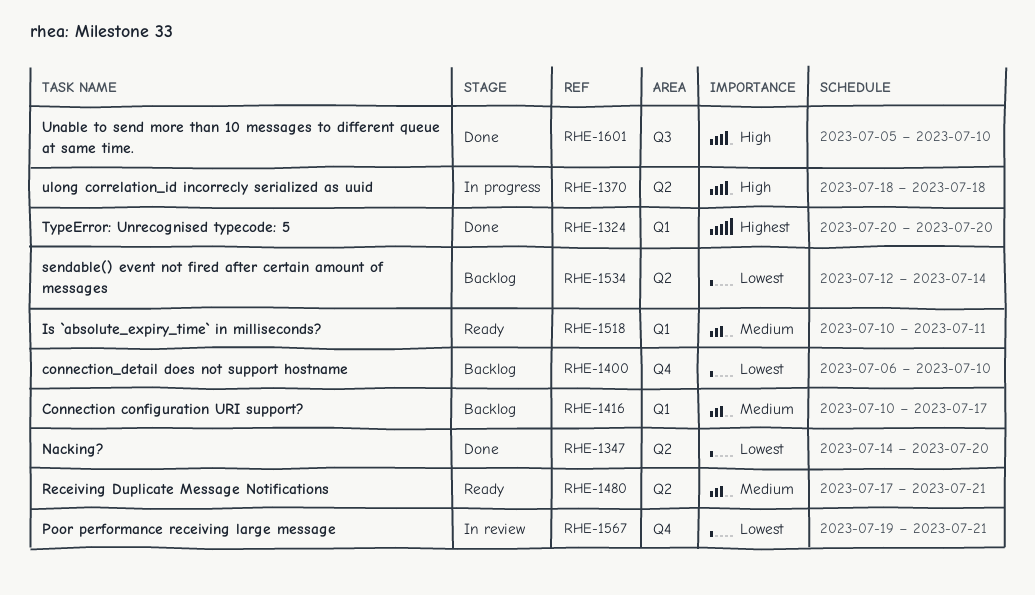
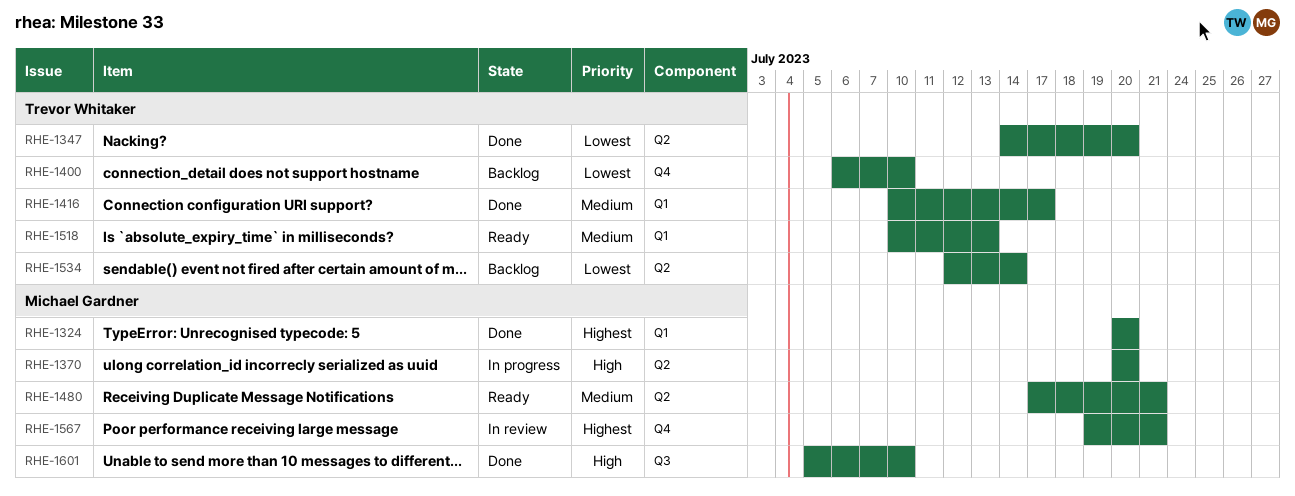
RHE-1370, start: Jul 18 -> Jul 20
RHE-1370, due: Jul 18 -> Jul 20
RHE-1416, status: Backlog -> Done
RHE-1518, due: Jul 11 -> Jul 13
RHE-1567, priority: Lowest -> Highest

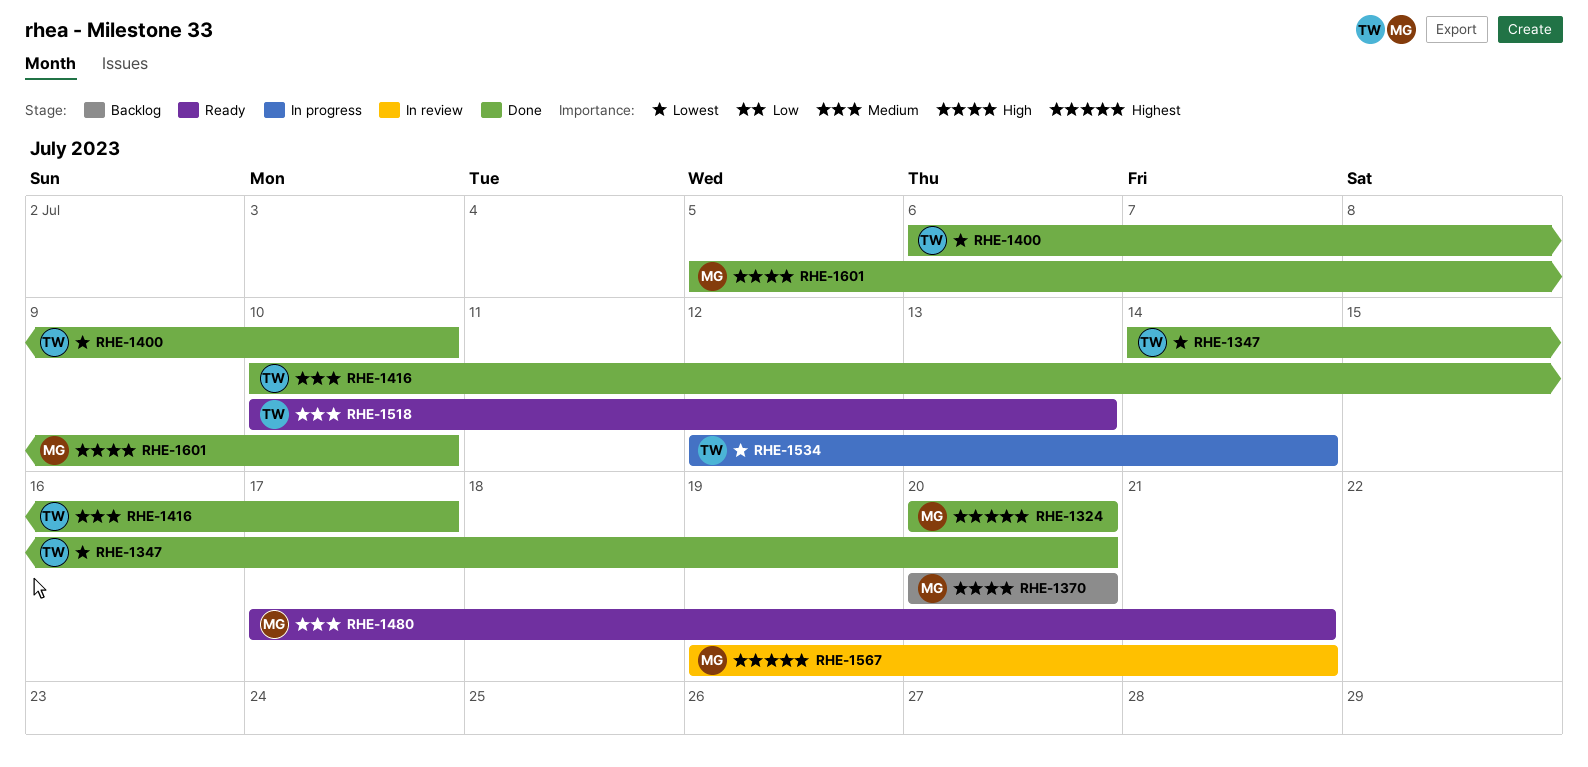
RHE-1370, status: In progress -> Backlog
RHE-1400, status: Backlog -> Done
RHE-1534, status: Backlog -> In progress

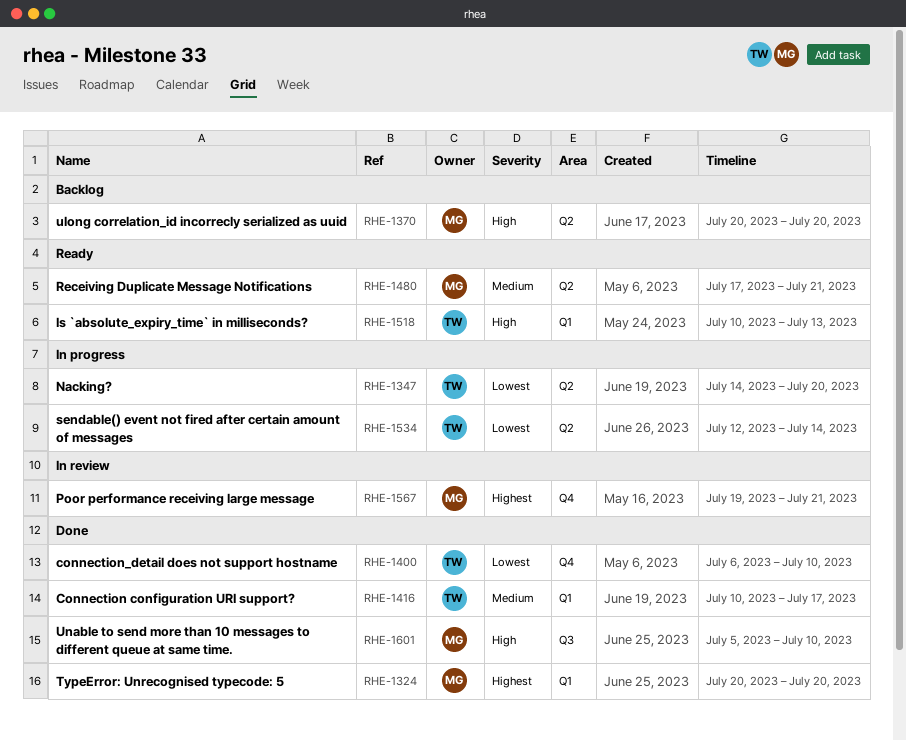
RHE-1347, status: Done -> In progress
RHE-1518, priority: Medium -> High

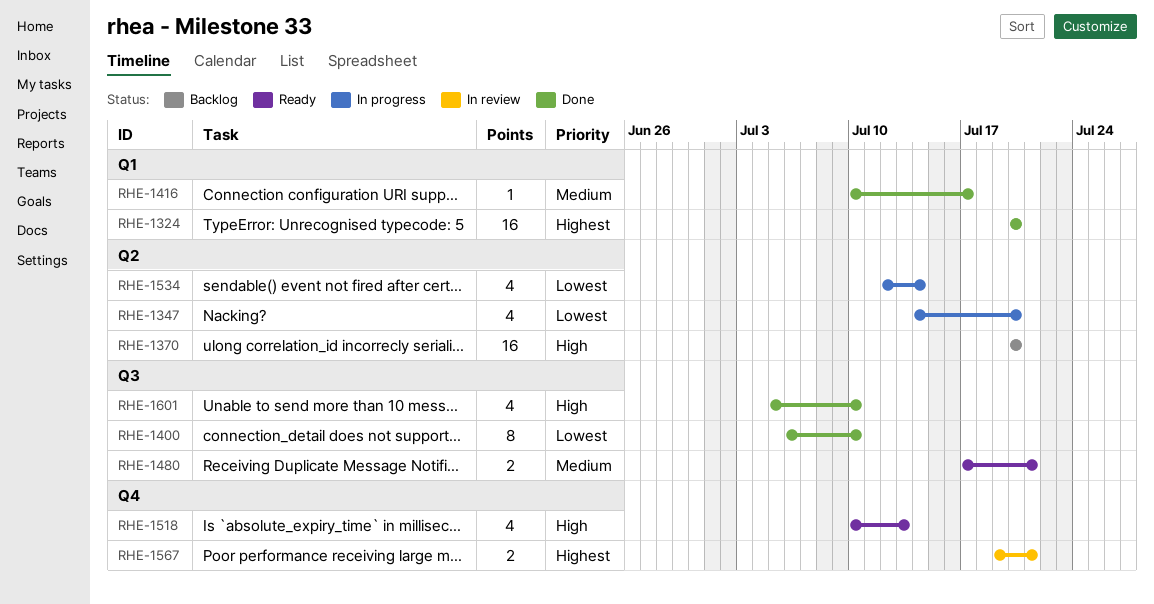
RHE-1400, label: Q4 -> Q3
RHE-1480, label: Q2 -> Q3
RHE-1518, label: Q1 -> Q4

